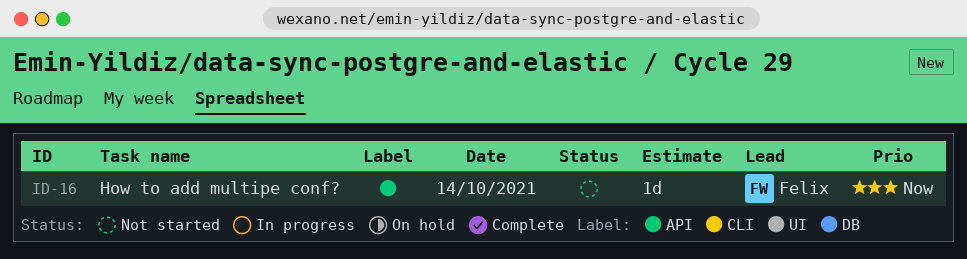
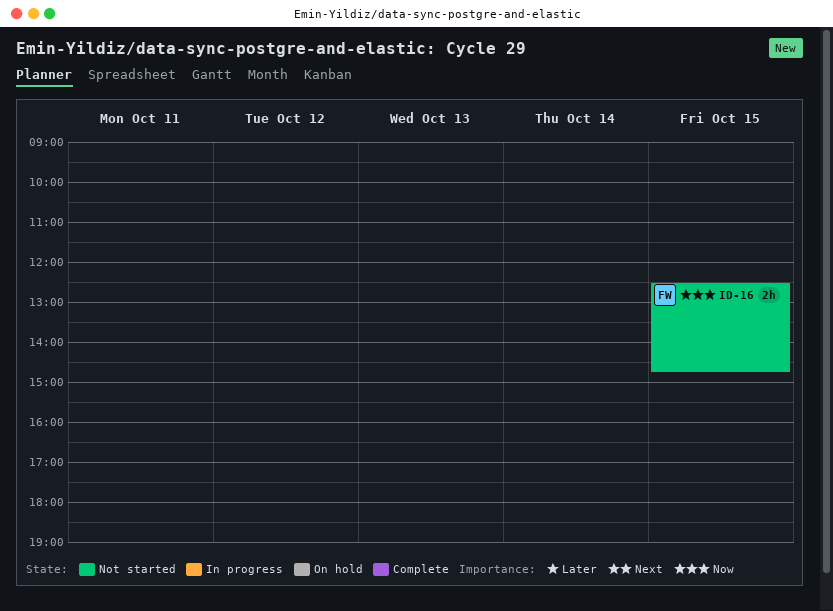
ID-16, estimate: 1d -> 2h
ID-16, day: Oct 14 -> Oct 15

